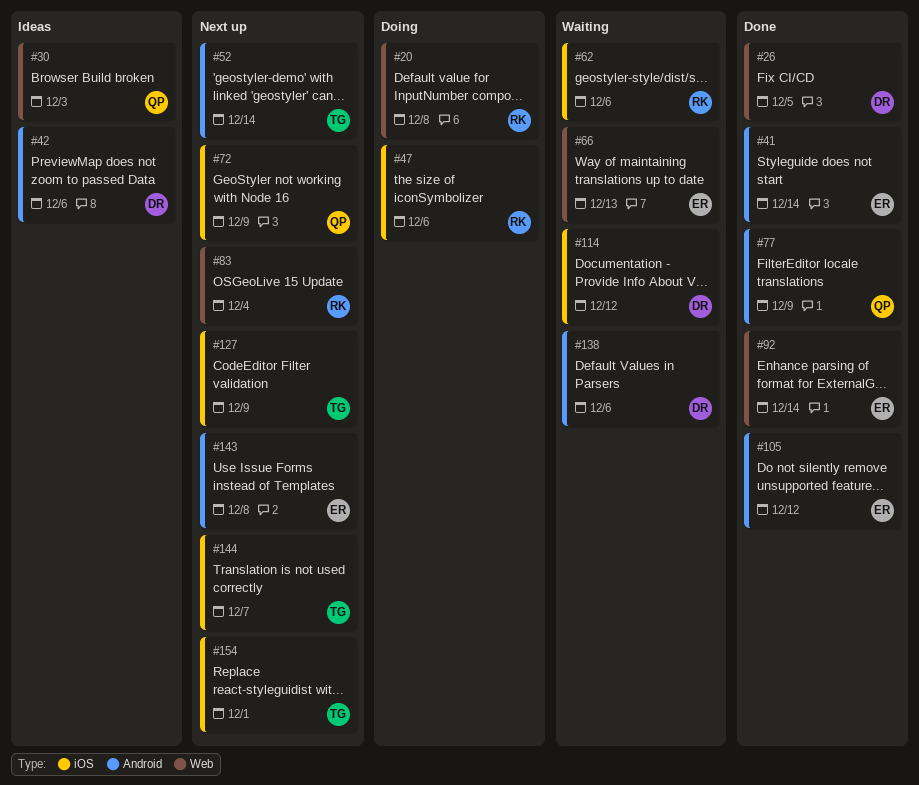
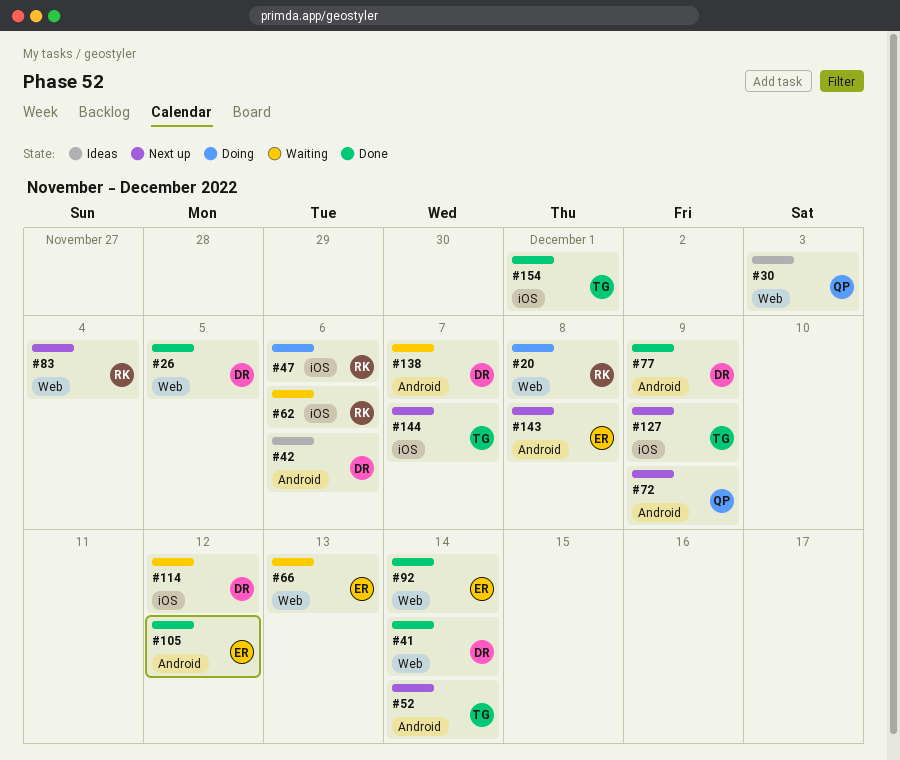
#41, owner: ER -> DR
#41, label: Android -> Web
#72, label: iOS -> Android
#77, owner: QP -> DR
#138, due: Dec 6 -> Dec 7
#154, status: Next up -> Done

